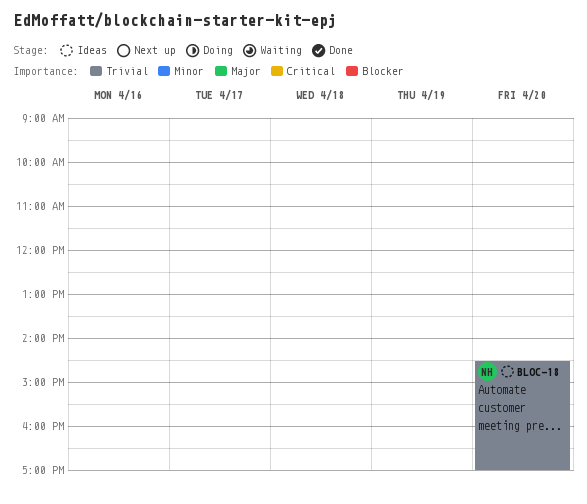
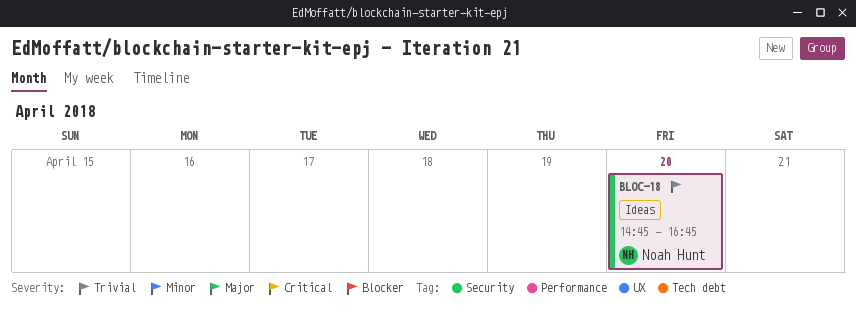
BLOC-18, begins: 14:30 -> 14:45
BLOC-18, ends: 17:00 -> 16:45

